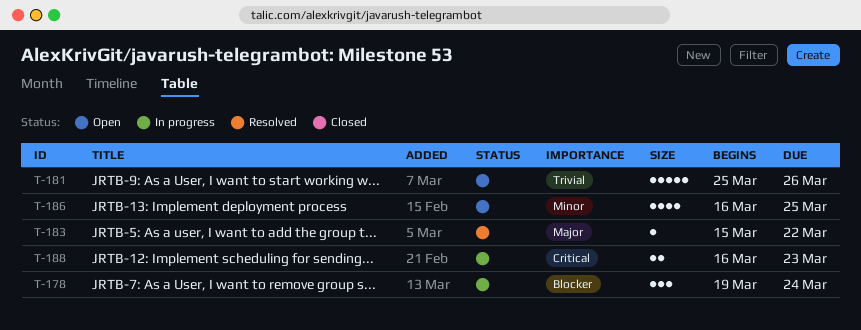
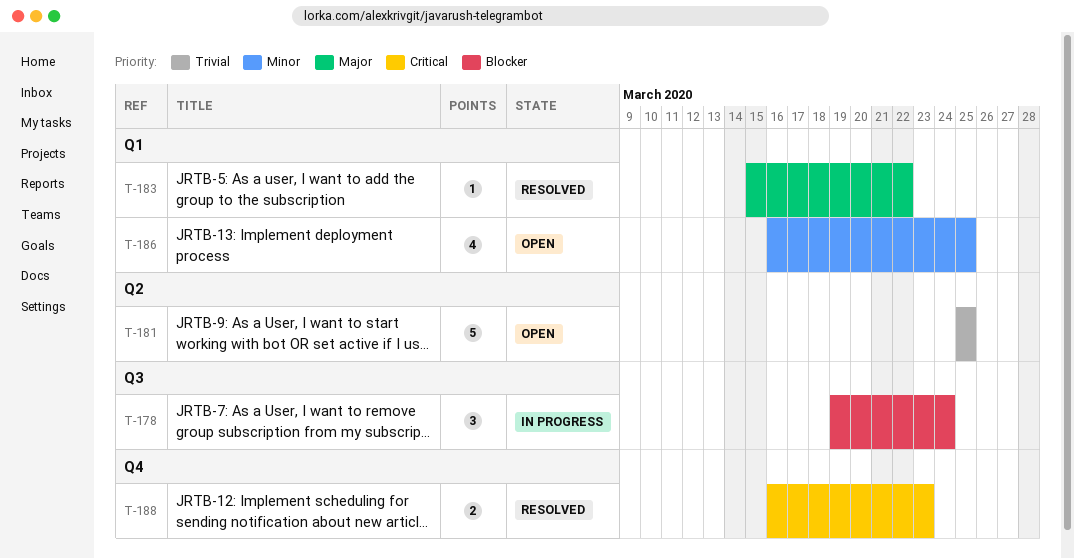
T-181, due: Mar 26 -> Mar 25
T-188, status: In progress -> Resolved

